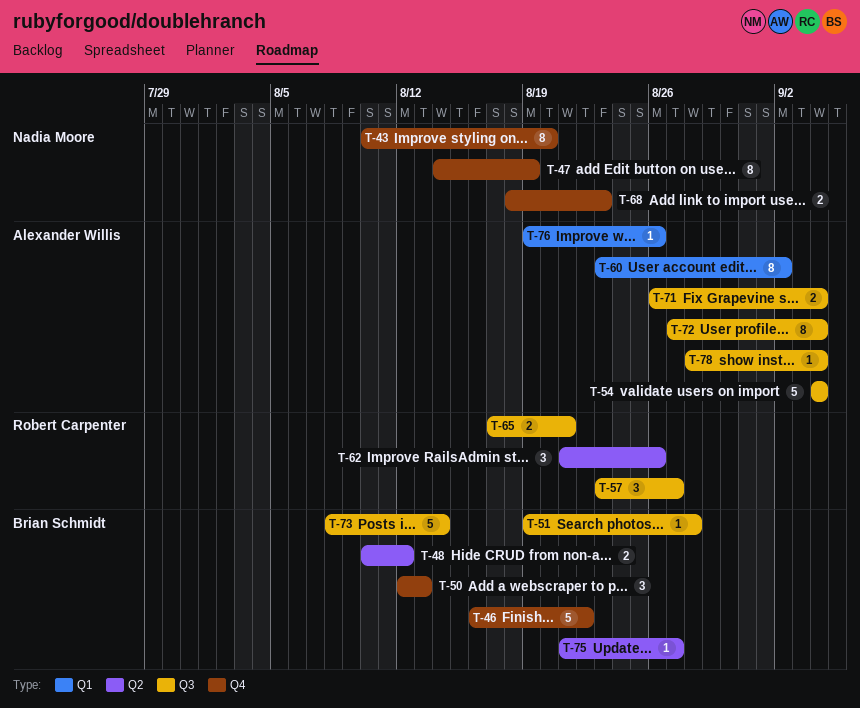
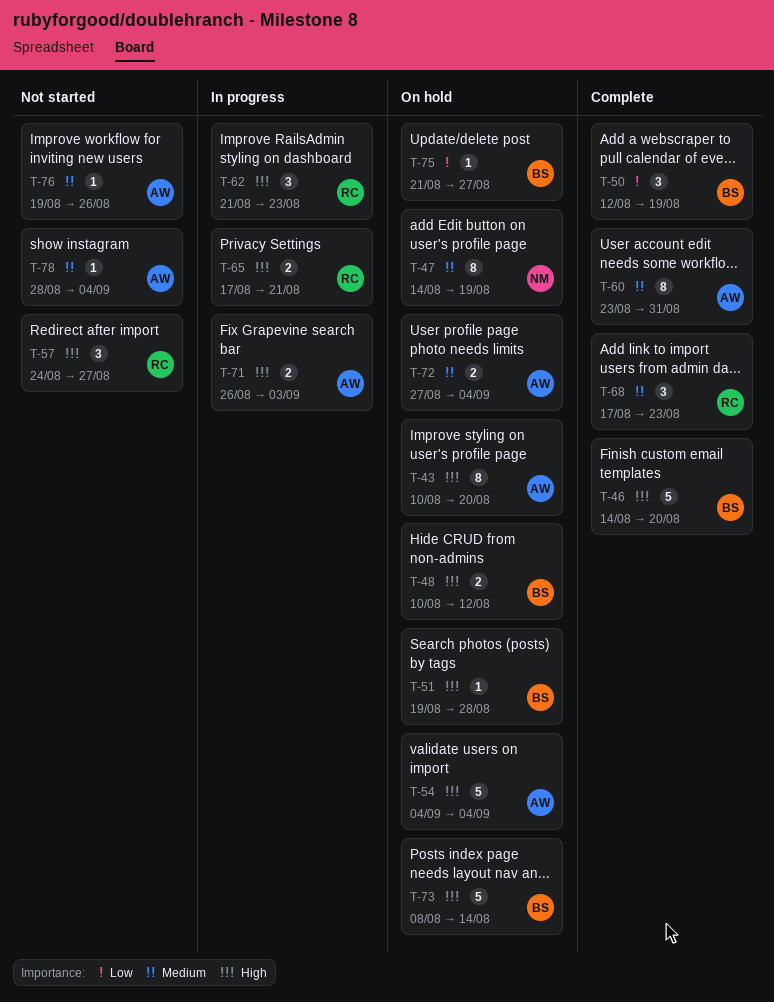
T-43, owner: Nadia Moore -> Alexander Willis
T-46, start: Aug 16 -> Aug 14
T-46, due: Aug 22 -> Aug 20
T-50, due: Aug 13 -> Aug 19
T-57, start: Aug 23 -> Aug 24
T-60, due: Sep 2 -> Aug 31
T-62, due: Aug 26 -> Aug 23
T-68, owner: Nadia Moore -> Robert Carpenter
T-68, estimate: 2 -> 3
T-68, start: Aug 18 -> Aug 17
T-71, due: Sep 4 -> Sep 3
T-72, estimate: 8 -> 2

